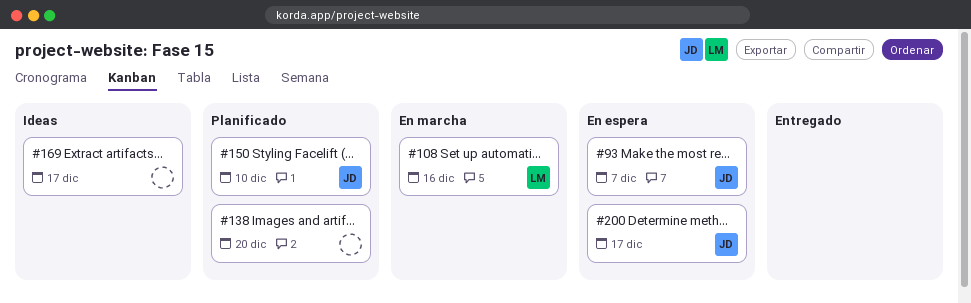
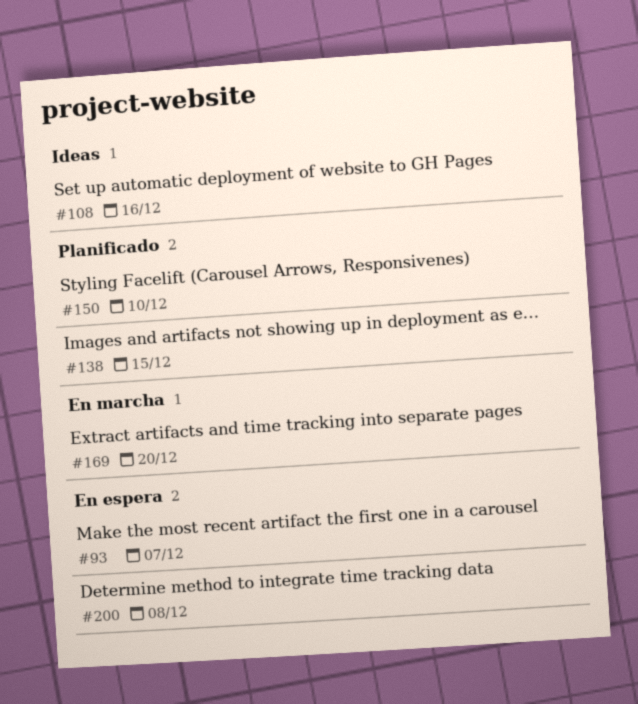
#108, status: En marcha -> Ideas
#138, due: Dec 20 -> Dec 15
#169, status: Ideas -> En marcha
#169, due: Dec 17 -> Dec 20
#200, due: Dec 17 -> Dec 8

